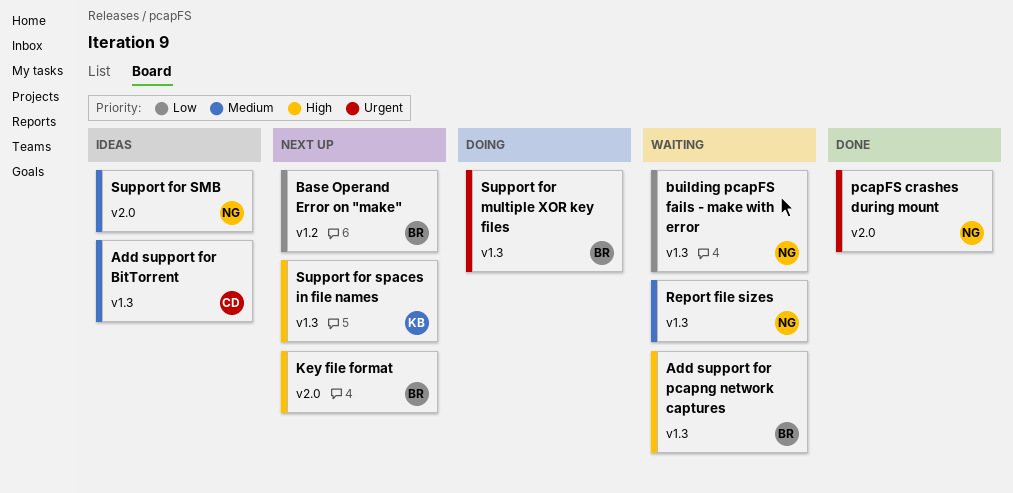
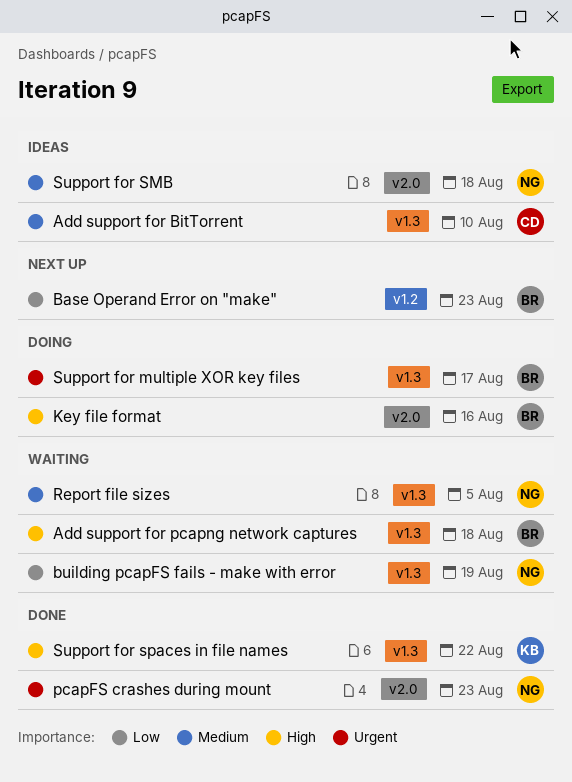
Key file format, status: Next up -> Doing
Support for spaces in file names, status: Next up -> Done

